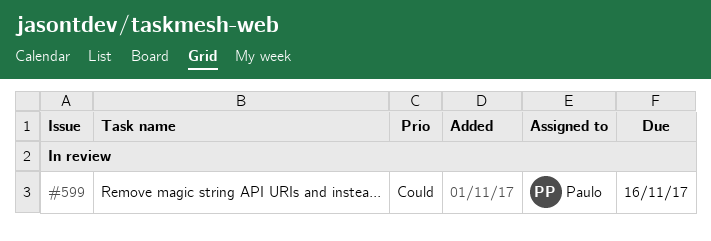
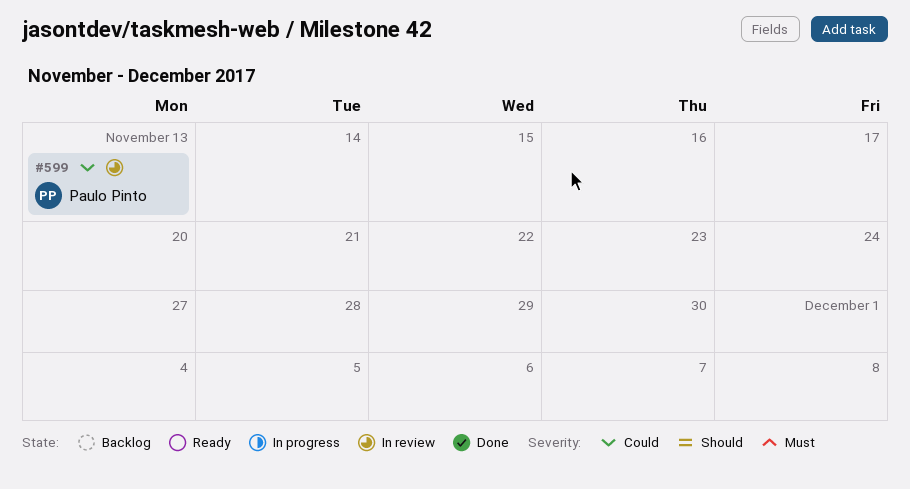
#599, due: Nov 16 -> Nov 13

